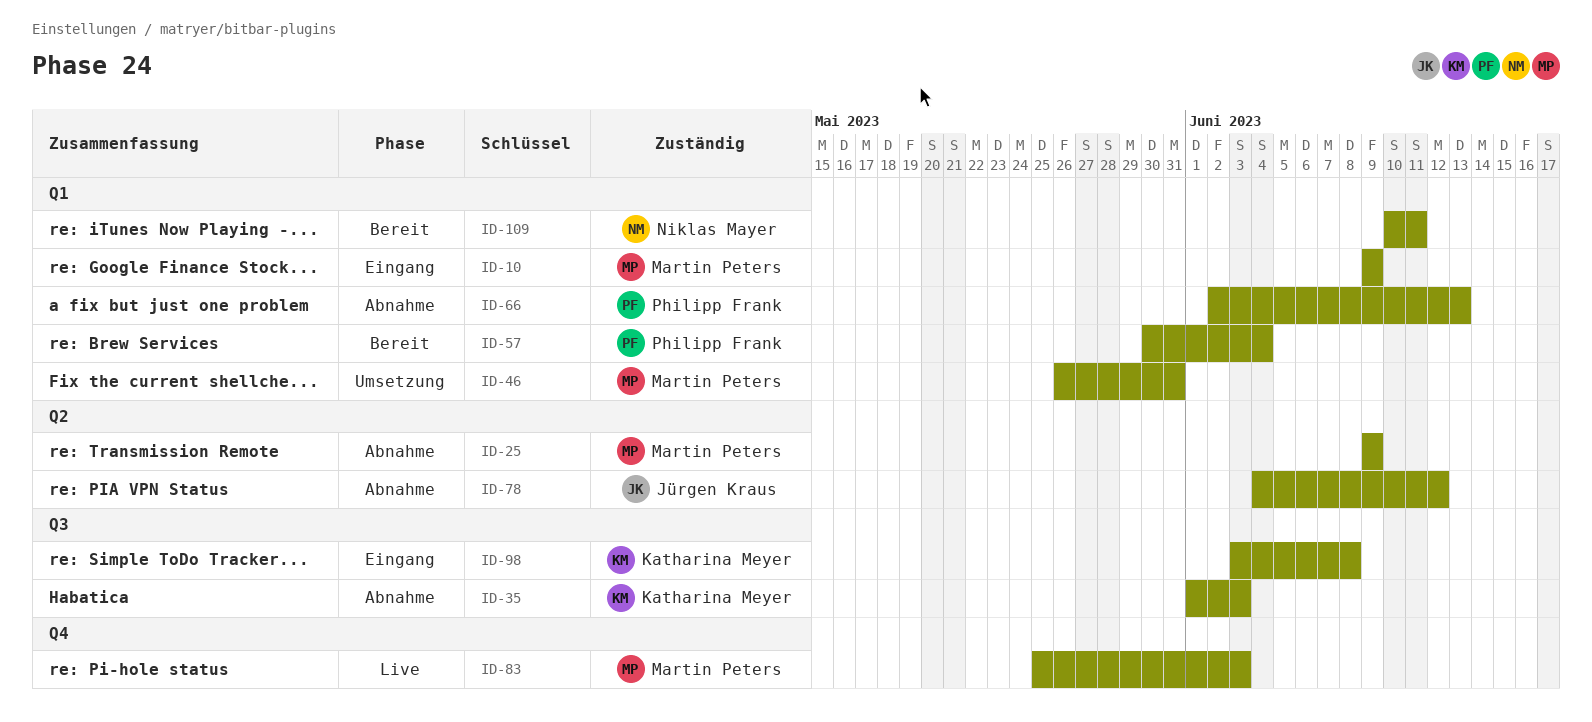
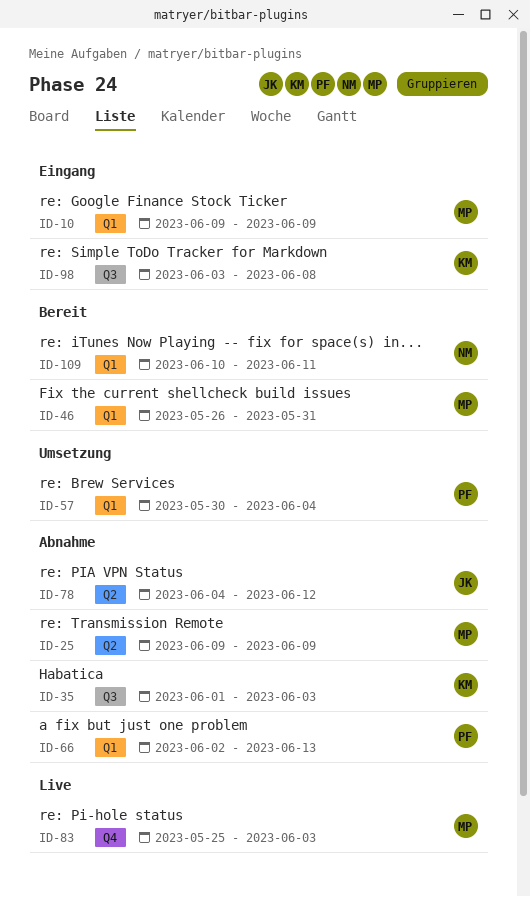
ID-46, status: Umsetzung -> Bereit
ID-57, status: Bereit -> Umsetzung

